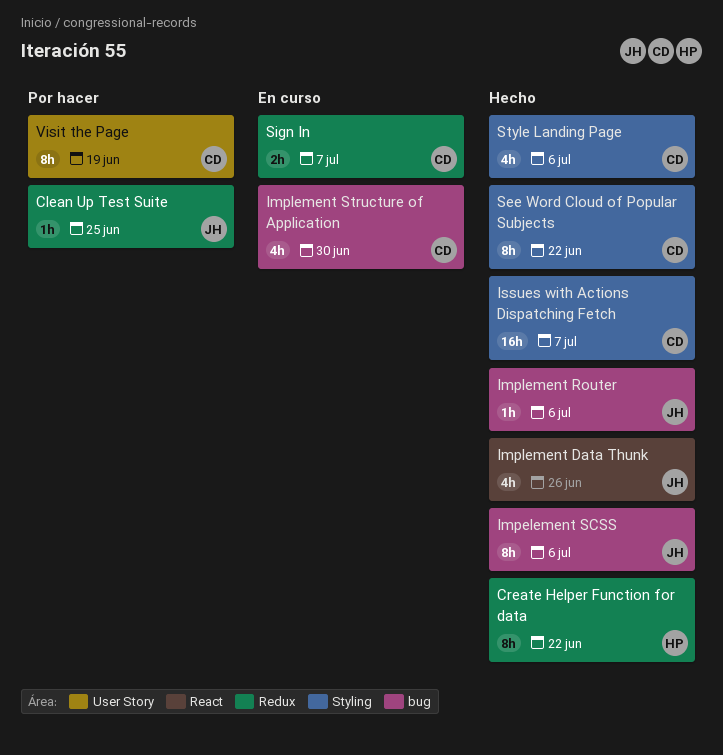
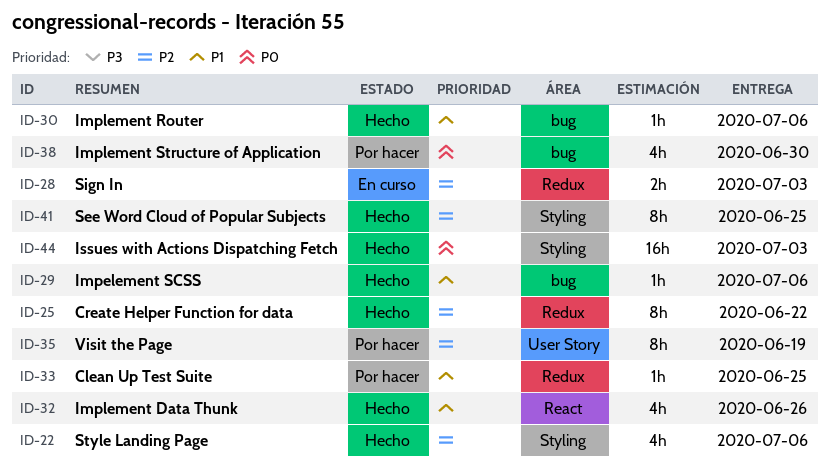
Impelement SCSS, estimate: 8h -> 1h
Implement Structure of Application, status: En curso -> Por hacer
Issues with Actions Dispatching Fetch, due: Jul 7 -> Jul 3
See Word Cloud of Popular Subjects, due: Jun 22 -> Jun 25
Sign In, due: Jul 7 -> Jul 3

